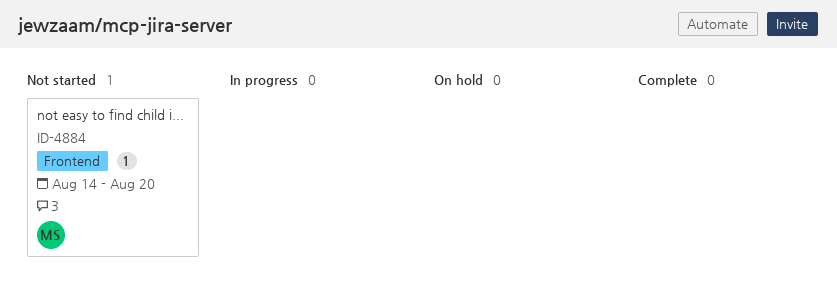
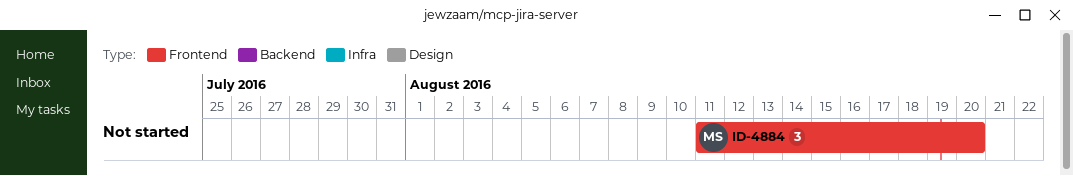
ID-4884, estimate: 1 -> 3
ID-4884, start: Aug 14 -> Aug 11

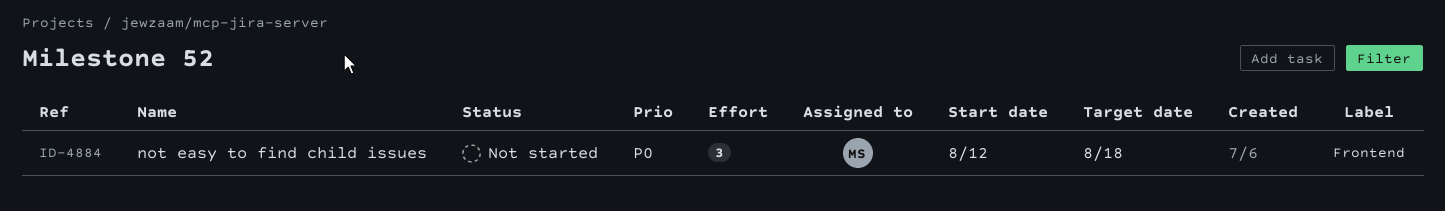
ID-4884, start: Aug 11 -> Aug 12
ID-4884, due: Aug 20 -> Aug 18

